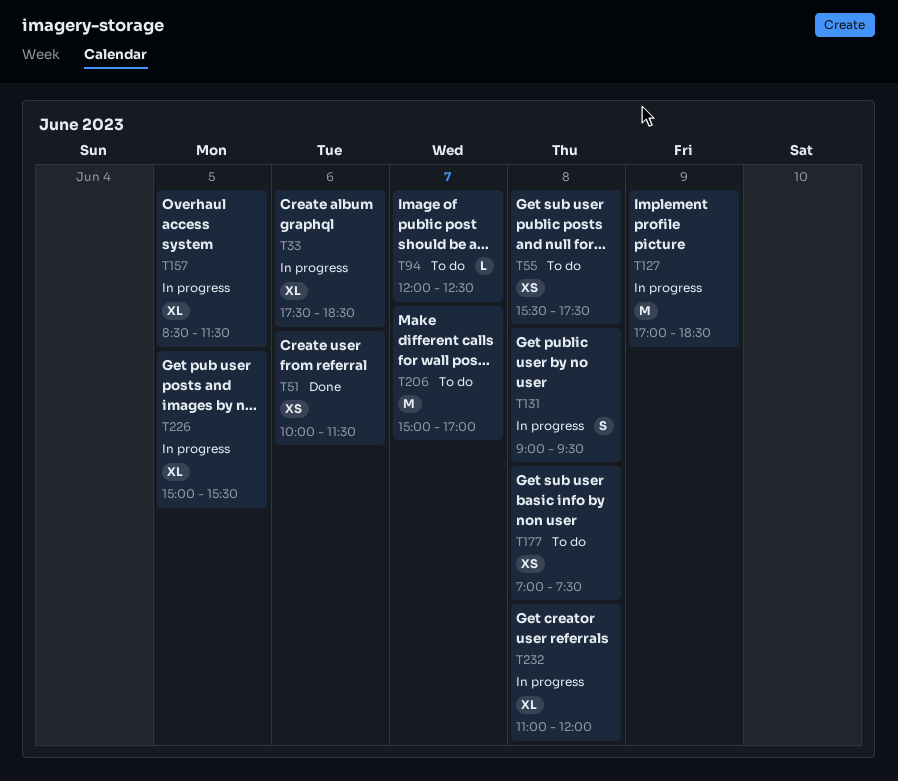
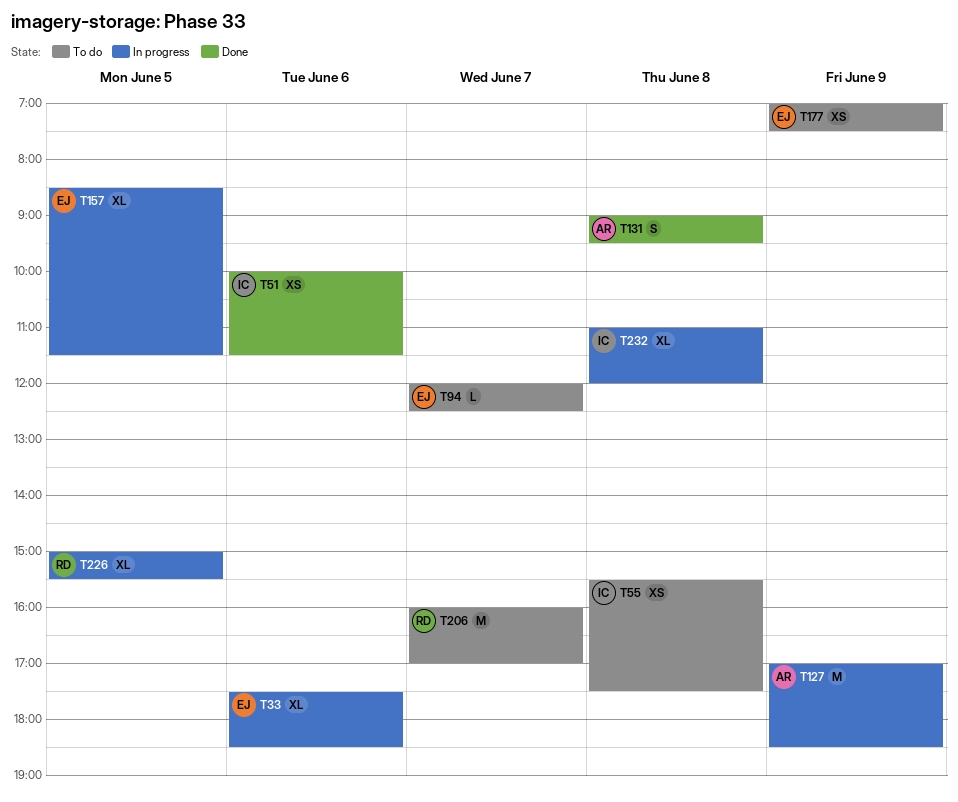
T131, status: In progress -> Done
T177, day: Jun 8 -> Jun 9
T206, begins: 15:00 -> 16:00

